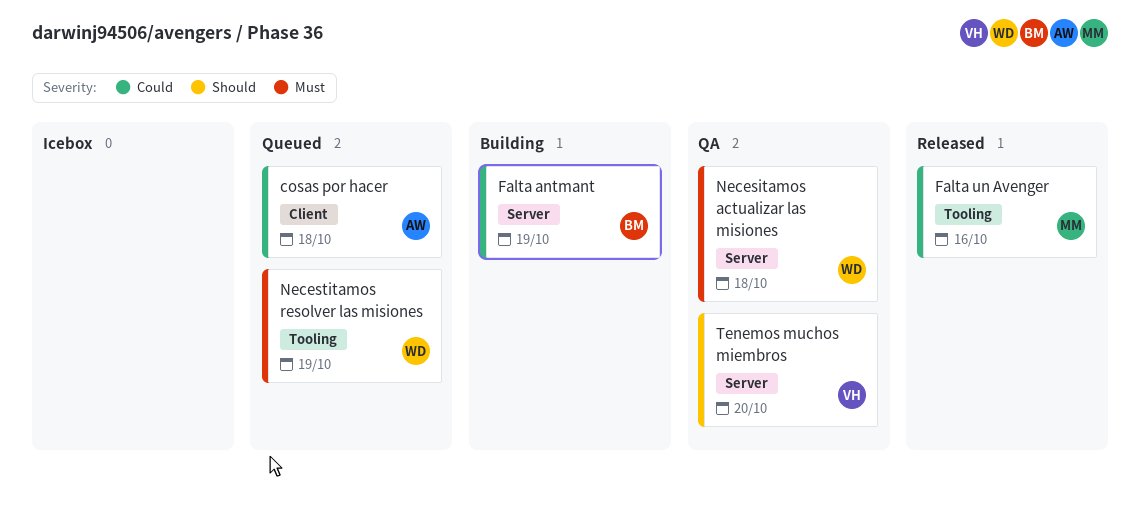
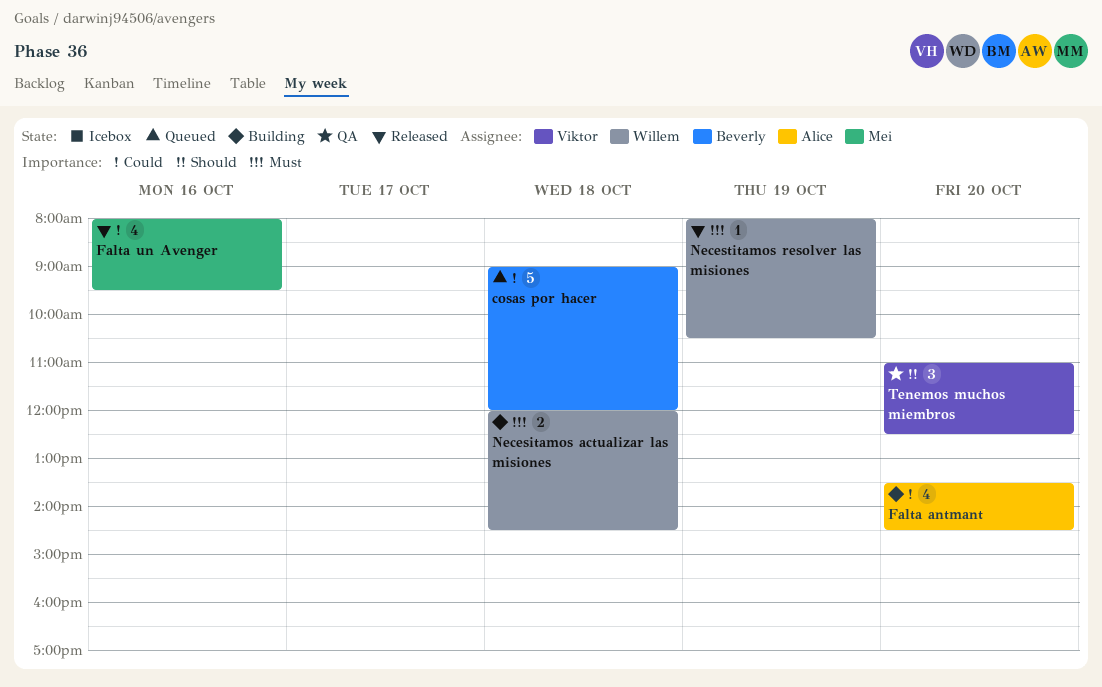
cosas por hacer, owner: Alice -> Beverly
Falta antmant, owner: Beverly -> Alice
Falta antmant, day: Oct 19 -> Oct 20
Necesitamos actualizar las misiones, status: QA -> Building
Necestitamos resolver las misiones, status: Queued -> Released

